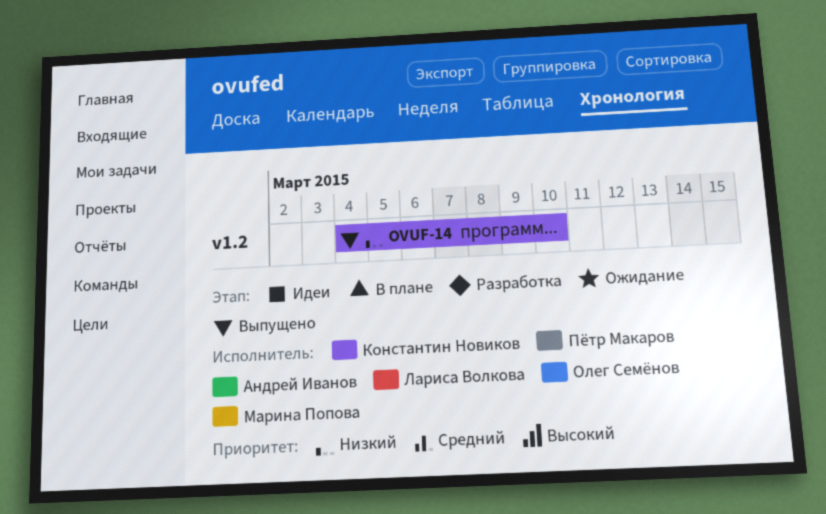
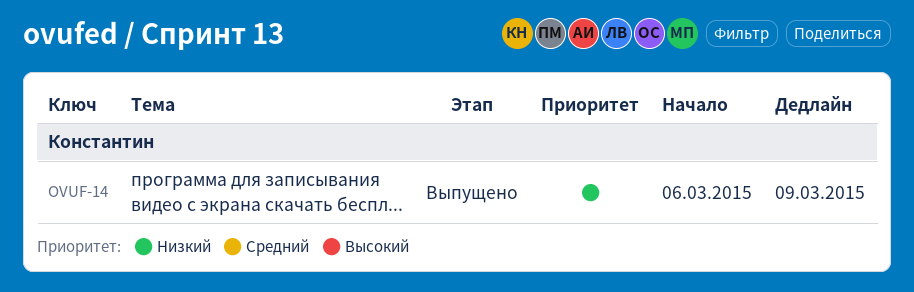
OVUF-14, start: Mar 4 -> Mar 6
OVUF-14, due: Mar 10 -> Mar 9

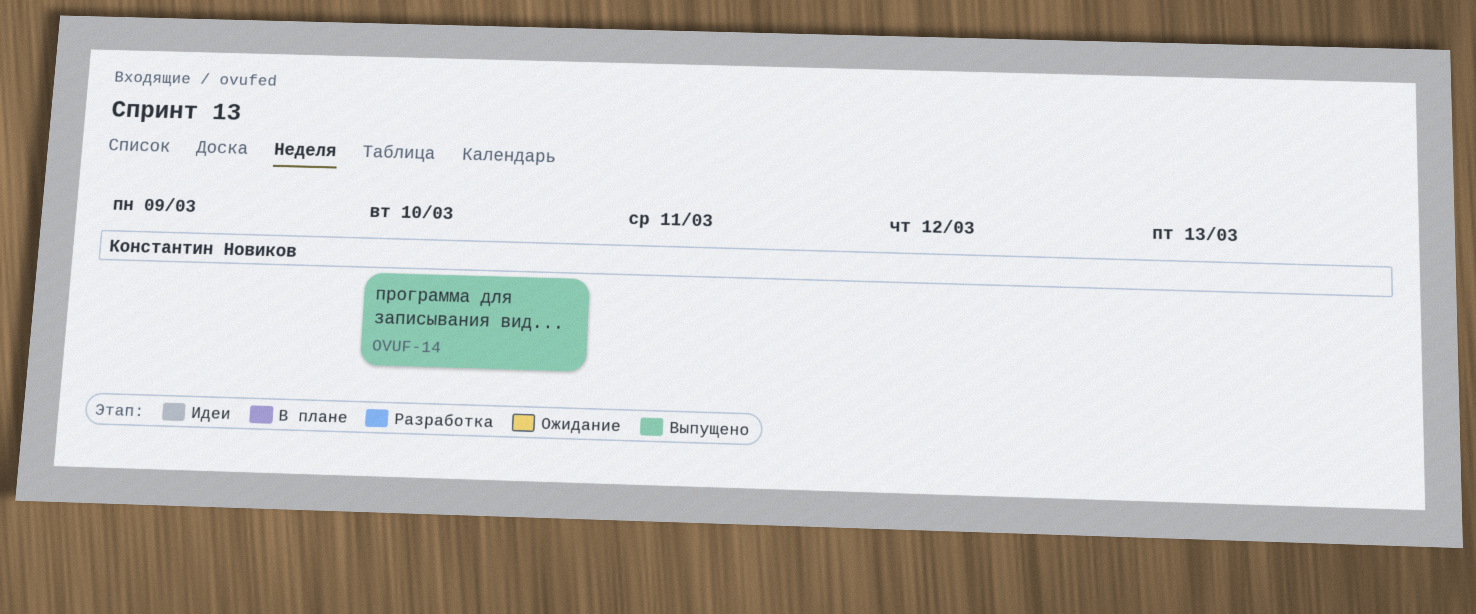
OVUF-14, due: Mar 9 -> Mar 10

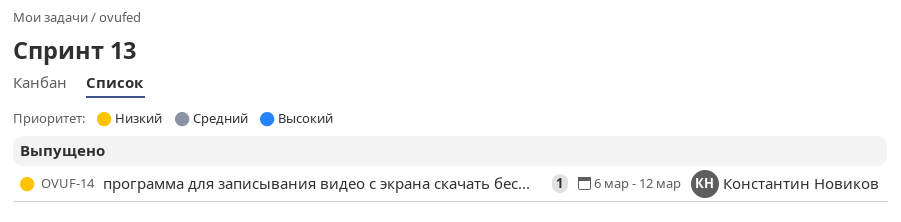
OVUF-14, due: Mar 10 -> Mar 12

